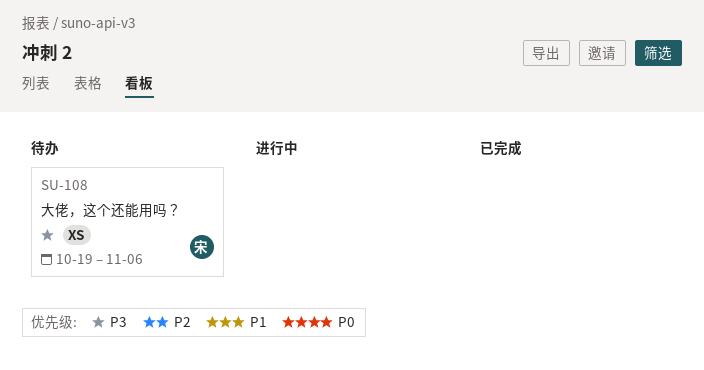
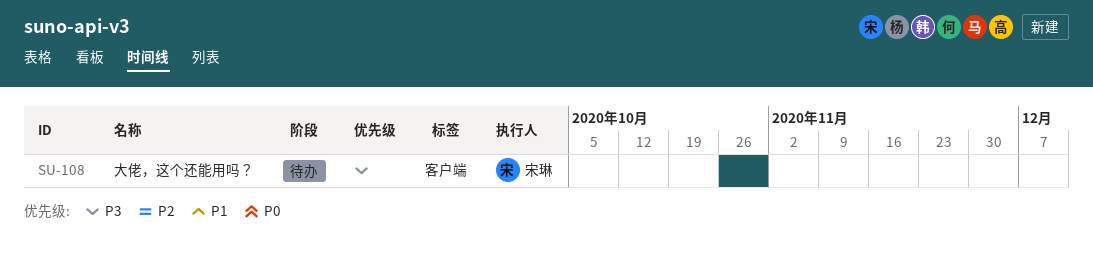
SU-108, start: Oct 19 -> Oct 26
SU-108, due: Nov 6 -> Oct 30

